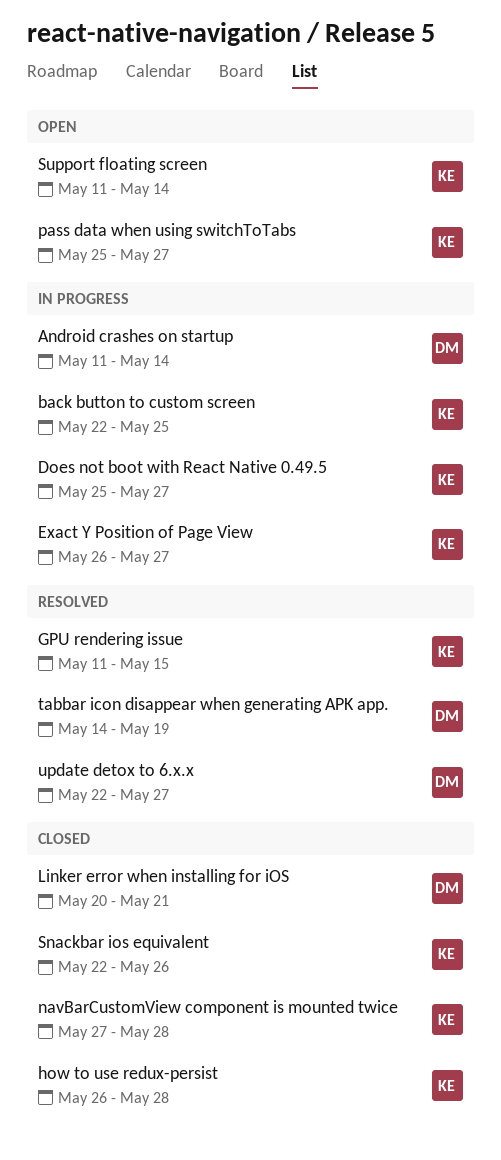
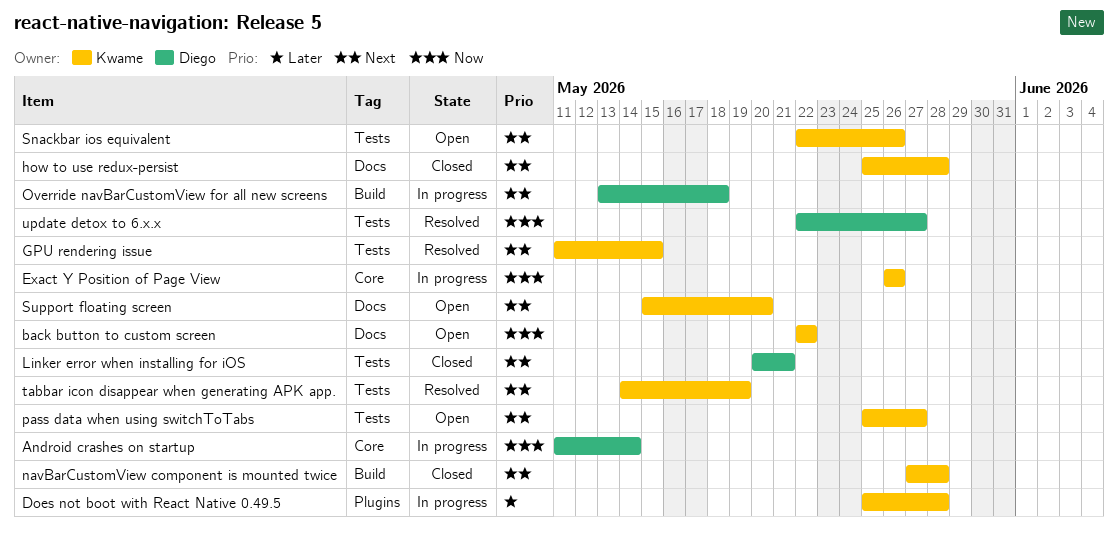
back button to custom screen, status: In progress -> Open
back button to custom screen, due: May 25 -> May 22
Does not boot with React Native 0.49.5, due: May 27 -> May 28
Exact Y Position of Page View, due: May 27 -> May 26
how to use redux-persist, start: May 26 -> May 25
Override navBarCustomView for all new screens: none -> present
Snackbar ios equivalent, status: Closed -> Open
Support floating screen, start: May 11 -> May 15
Support floating screen, due: May 14 -> May 20
tabbar icon disappear when generating APK app., owner: Diego -> Kwame

